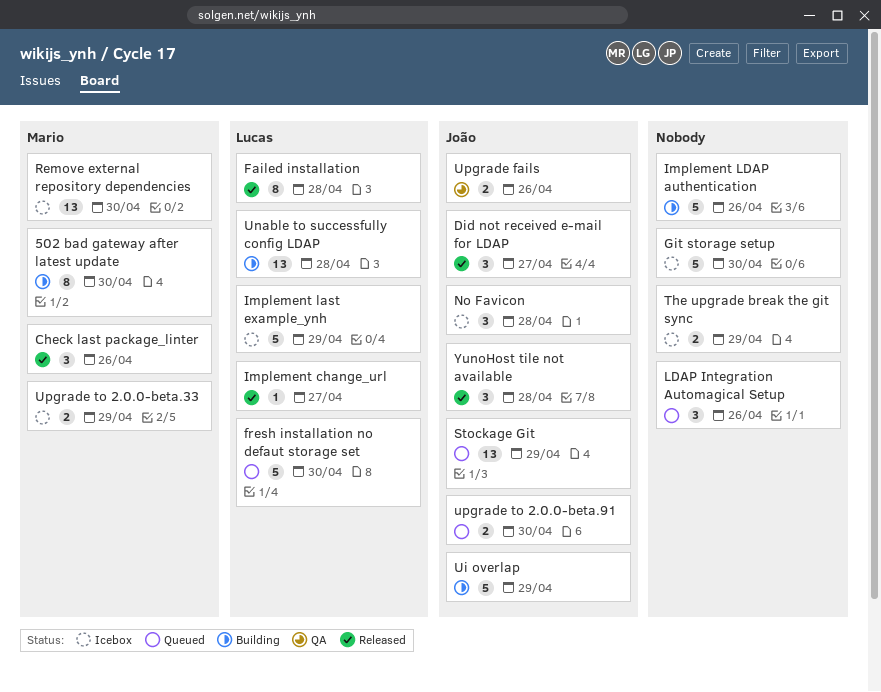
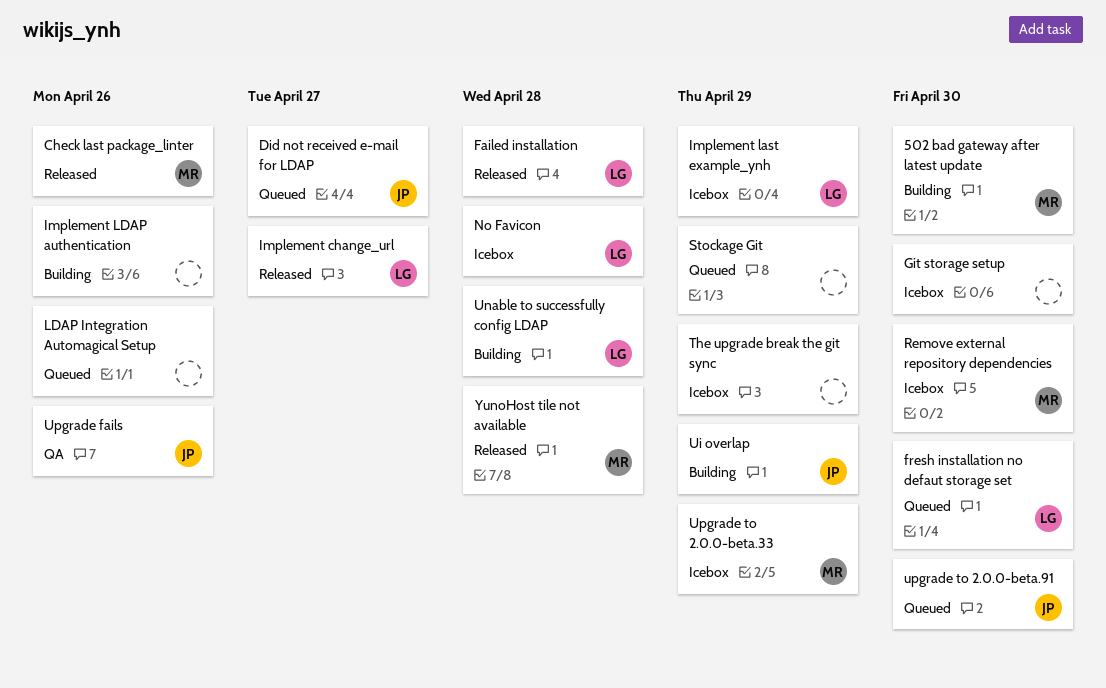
Did not received e-mail for LDAP, status: Released -> Queued
No Favicon, owner: João -> Lucas
Stockage Git, owner: João -> none
YunoHost tile not available, owner: João -> Mario

